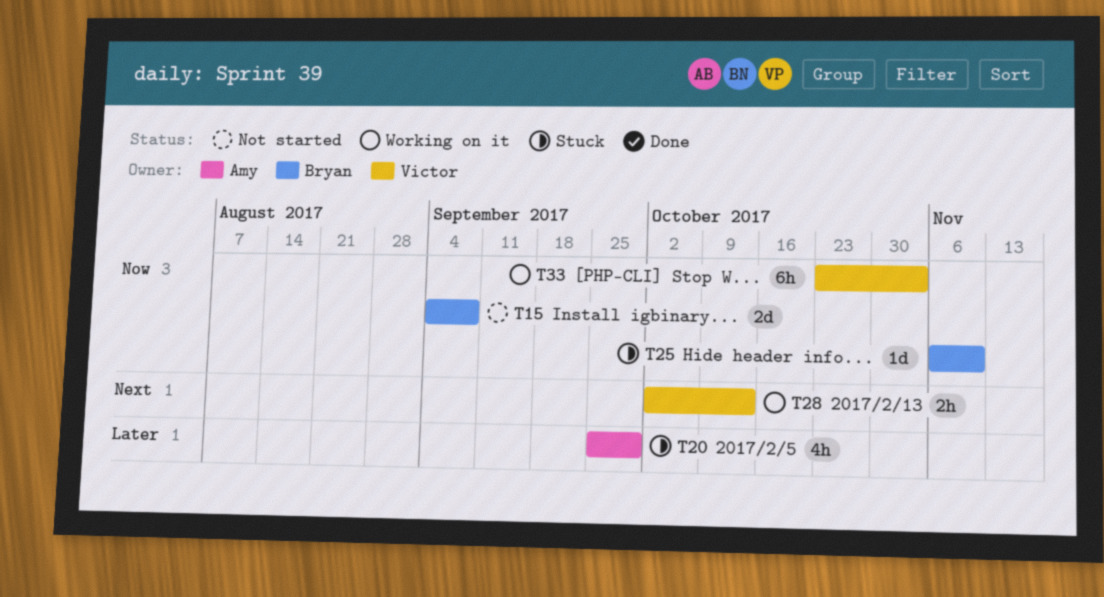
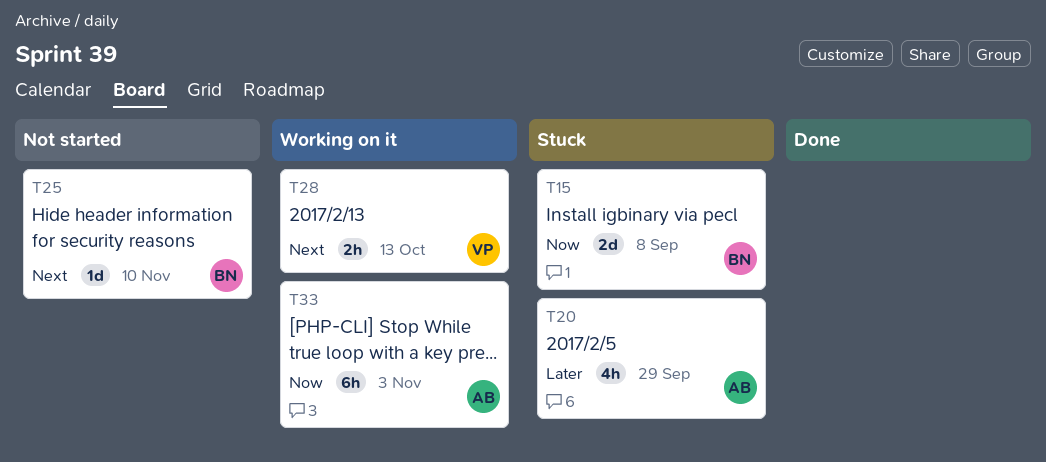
T15, status: Not started -> Stuck
T25, status: Stuck -> Not started
T25, priority: Now -> Next
T33, owner: Victor -> Amy

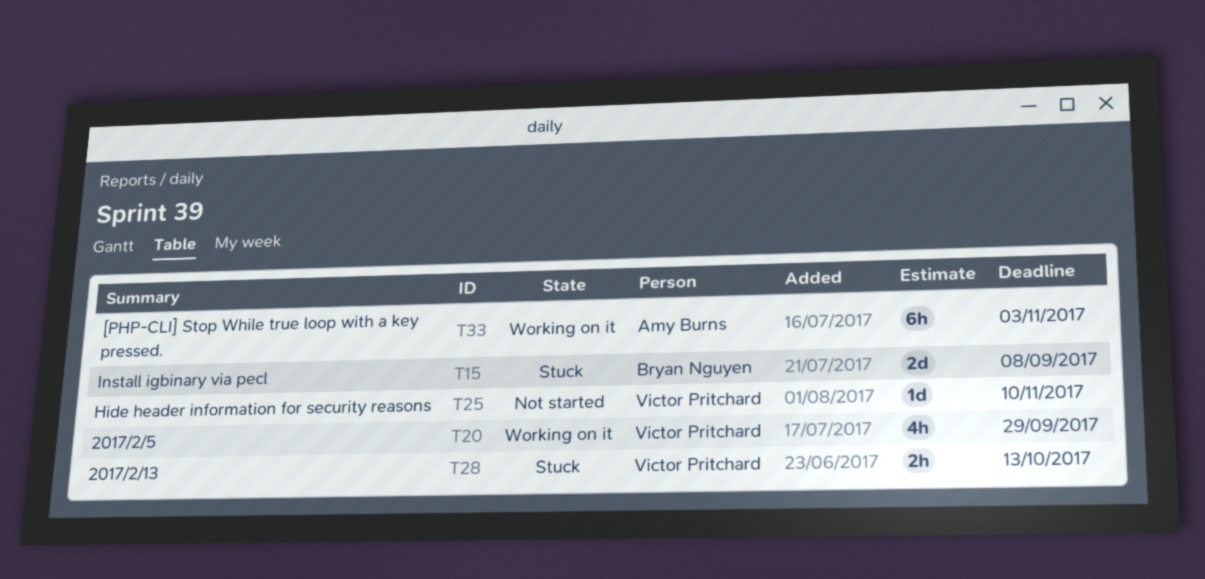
T20, status: Stuck -> Working on it
T20, owner: Amy Burns -> Victor Pritchard
T25, owner: Bryan Nguyen -> Victor Pritchard
T28, status: Working on it -> Stuck

